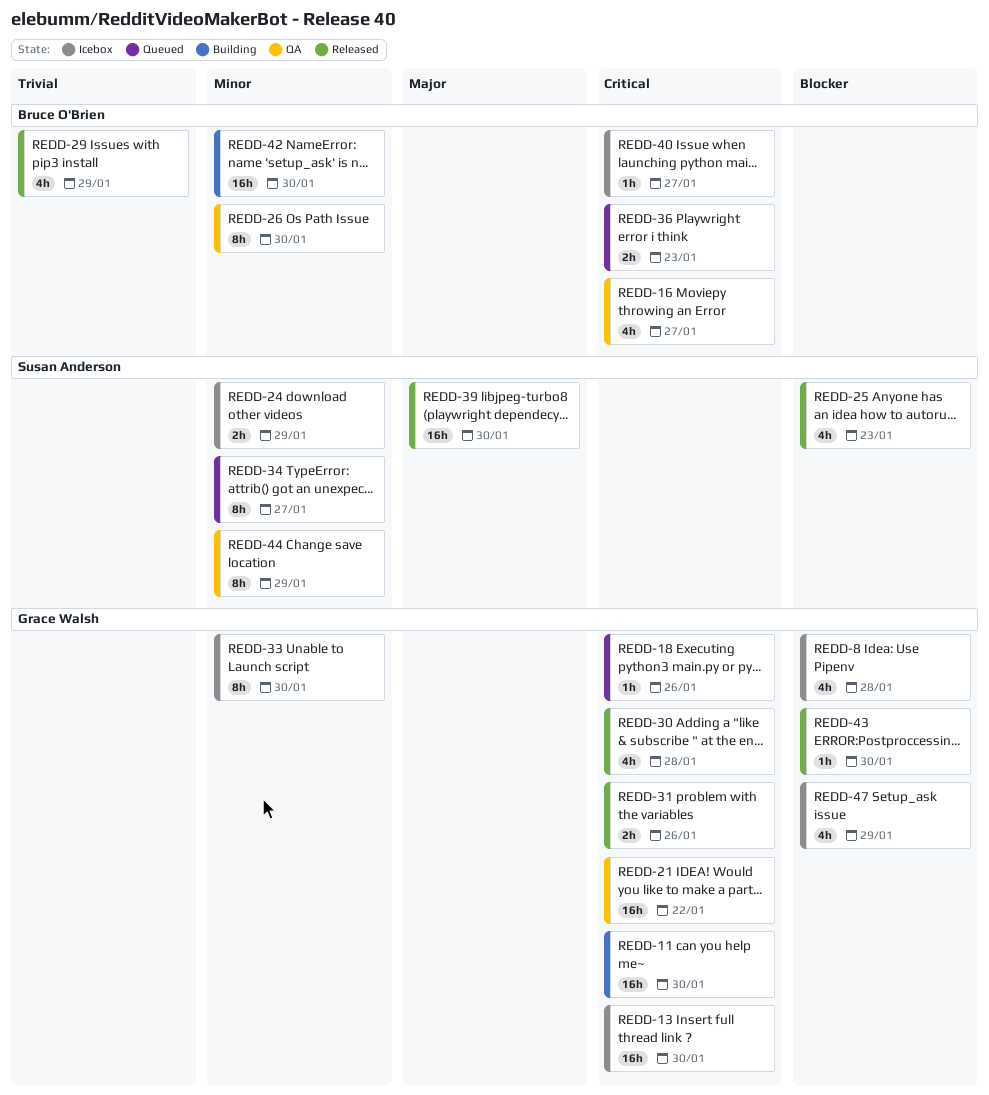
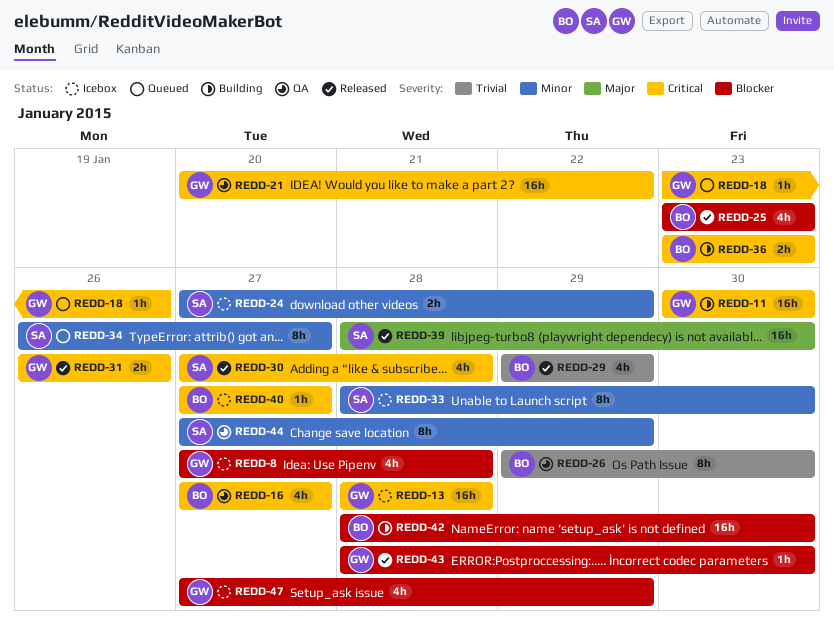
REDD-13, due: Jan 30 -> Jan 28
REDD-25, owner: Susan Anderson -> Bruce O'Brien
REDD-26, priority: Minor -> Trivial
REDD-30, owner: Grace Walsh -> Susan Anderson
REDD-33, owner: Grace Walsh -> Susan Anderson
REDD-36, status: Queued -> Building
REDD-42, priority: Minor -> Blocker

